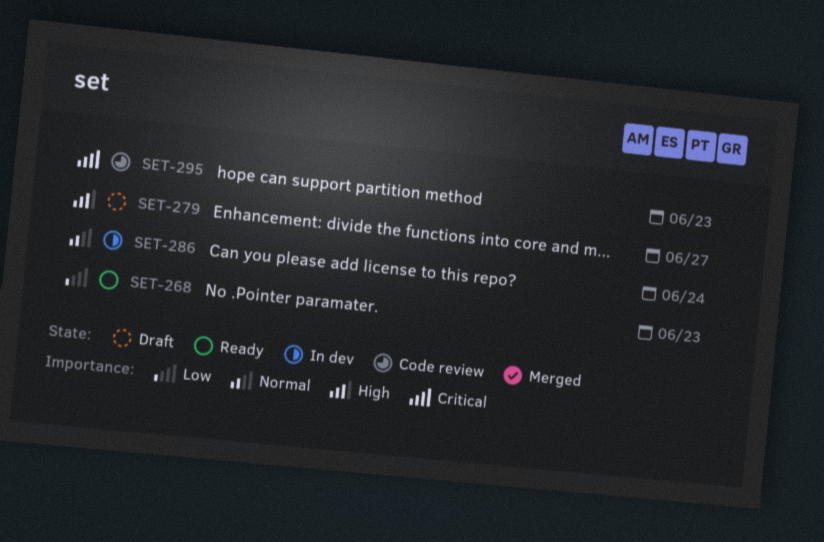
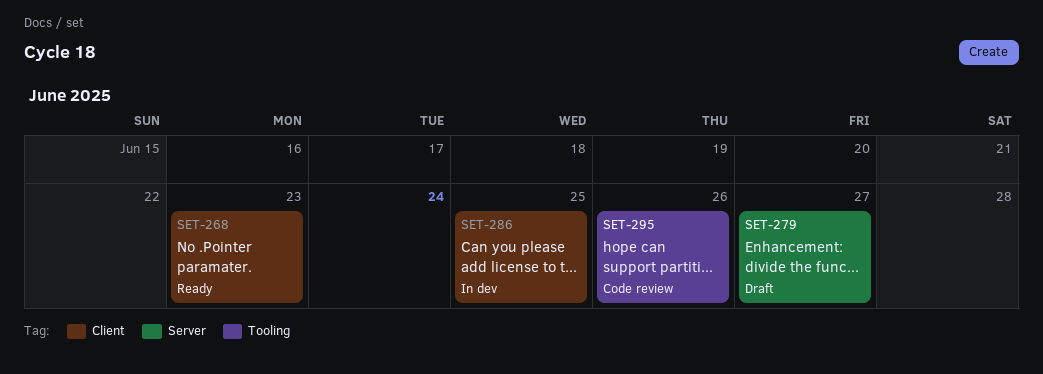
SET-286, due: Jun 24 -> Jun 25
SET-295, due: Jun 23 -> Jun 26

